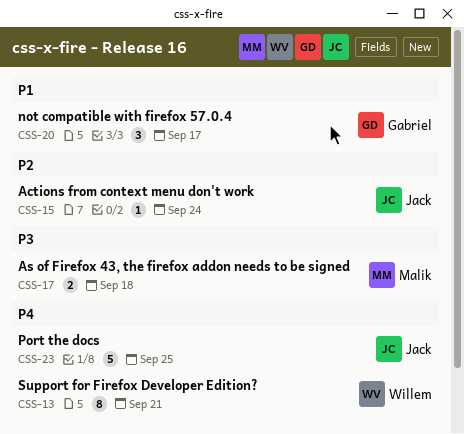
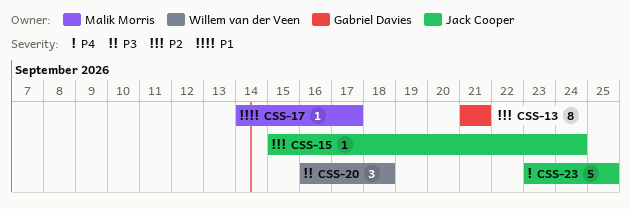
CSS-13, owner: Willem van der Veen -> Gabriel Davies
CSS-13, priority: P4 -> P2
CSS-17, priority: P3 -> P1
CSS-17, estimate: 2 -> 1
CSS-17, due: Sep 18 -> Sep 17
CSS-20, owner: Gabriel Davies -> Willem van der Veen
CSS-20, priority: P1 -> P3
CSS-20, due: Sep 17 -> Sep 18

